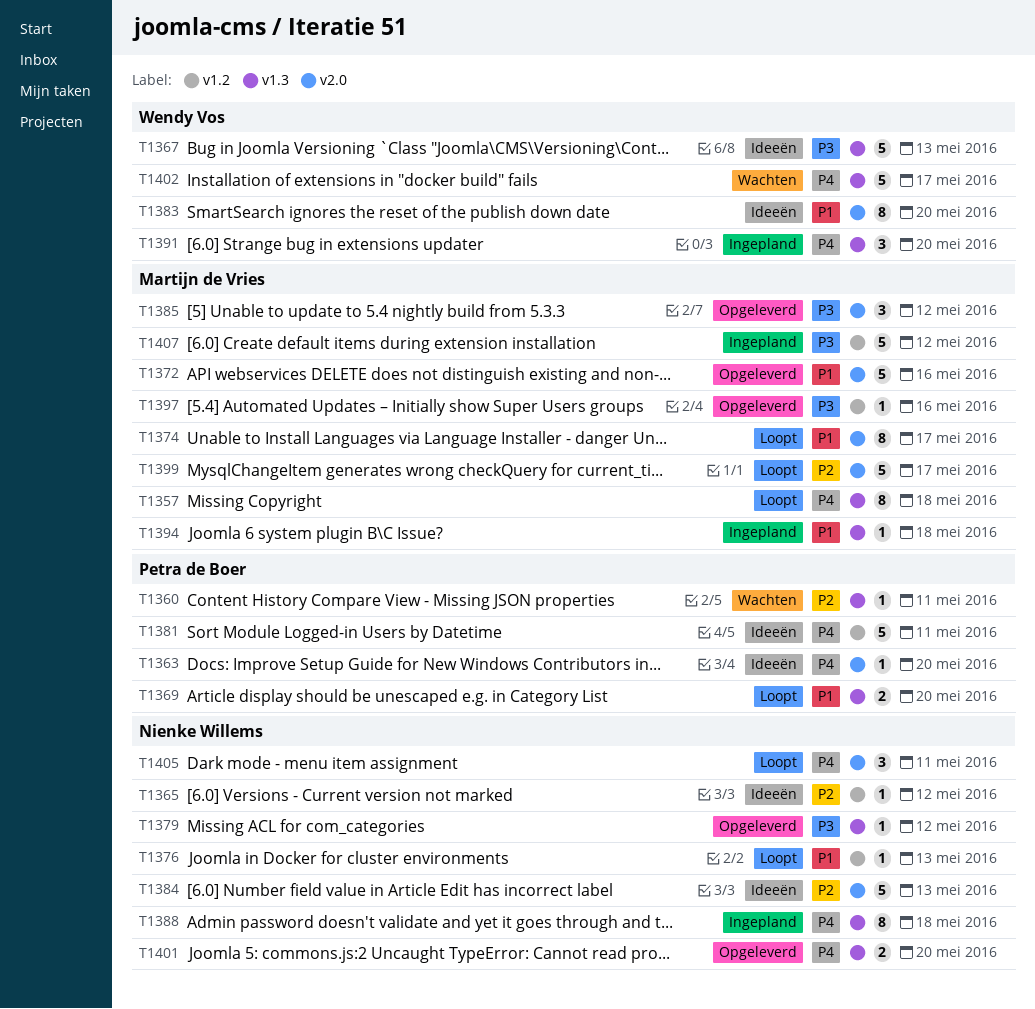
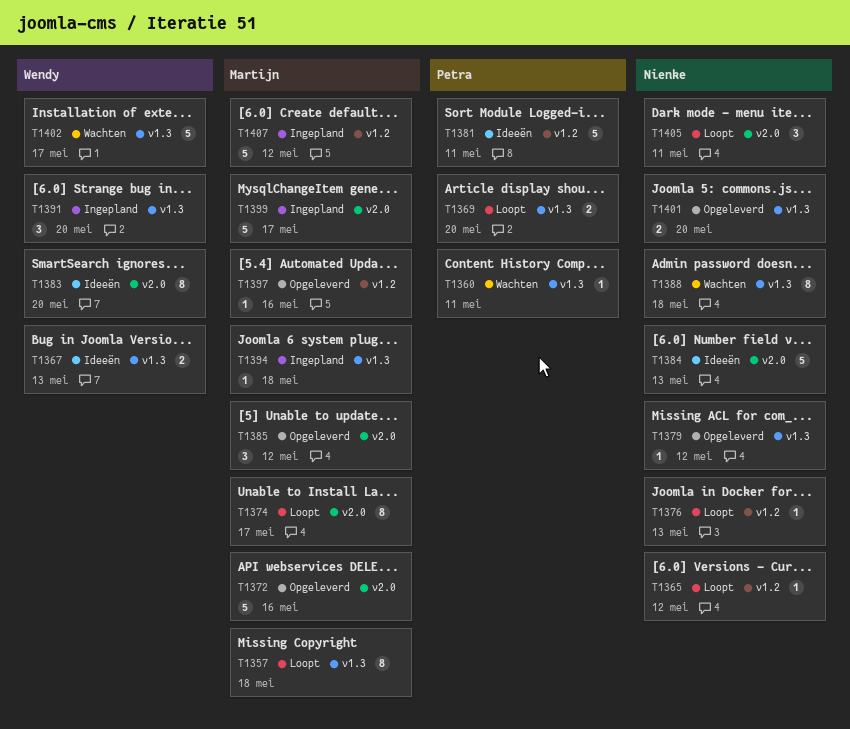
T1363: present -> none
T1365, status: Ideeën -> Loopt
T1367, estimate: 5 -> 2
T1388, status: Ingepland -> Wachten
T1399, status: Loopt -> Ingepland

